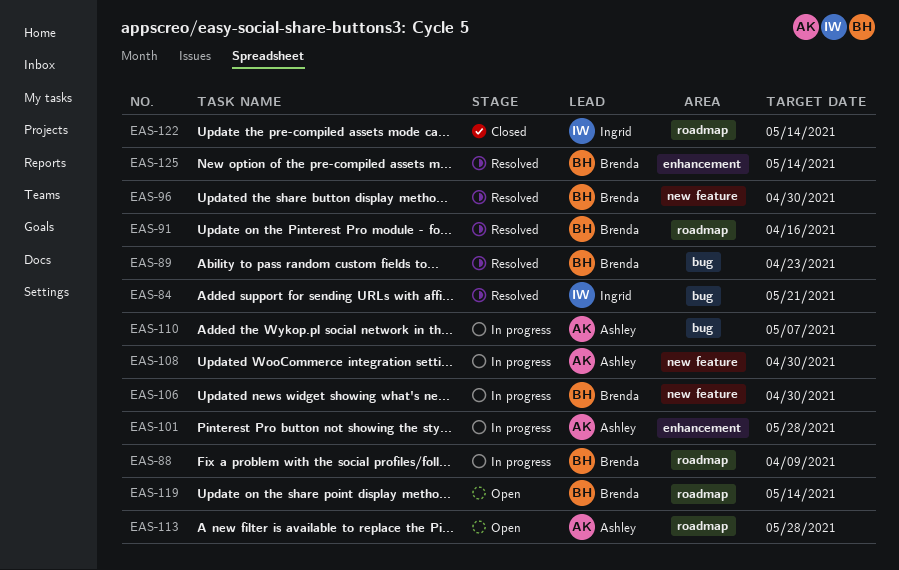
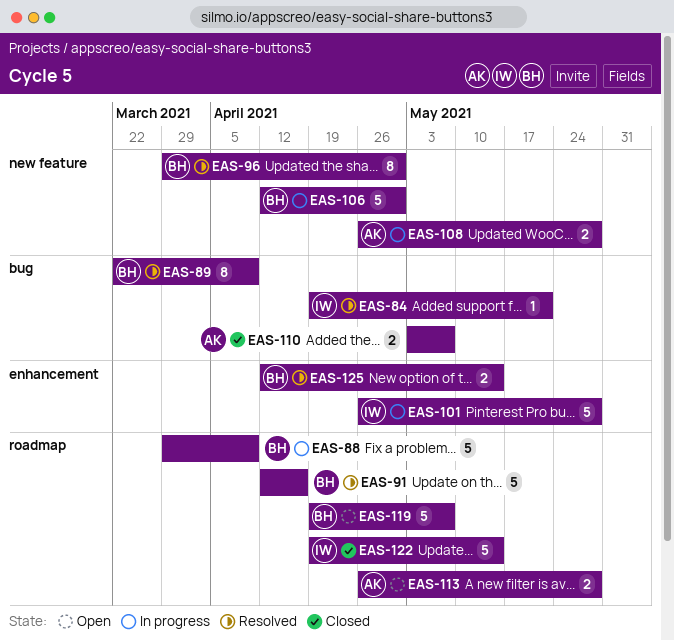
EAS-89, due: Apr 23 -> Apr 9
EAS-101, owner: Ashley -> Ingrid
EAS-108, due: Apr 30 -> May 28
EAS-110, status: In progress -> Closed
EAS-119, due: May 14 -> May 7

